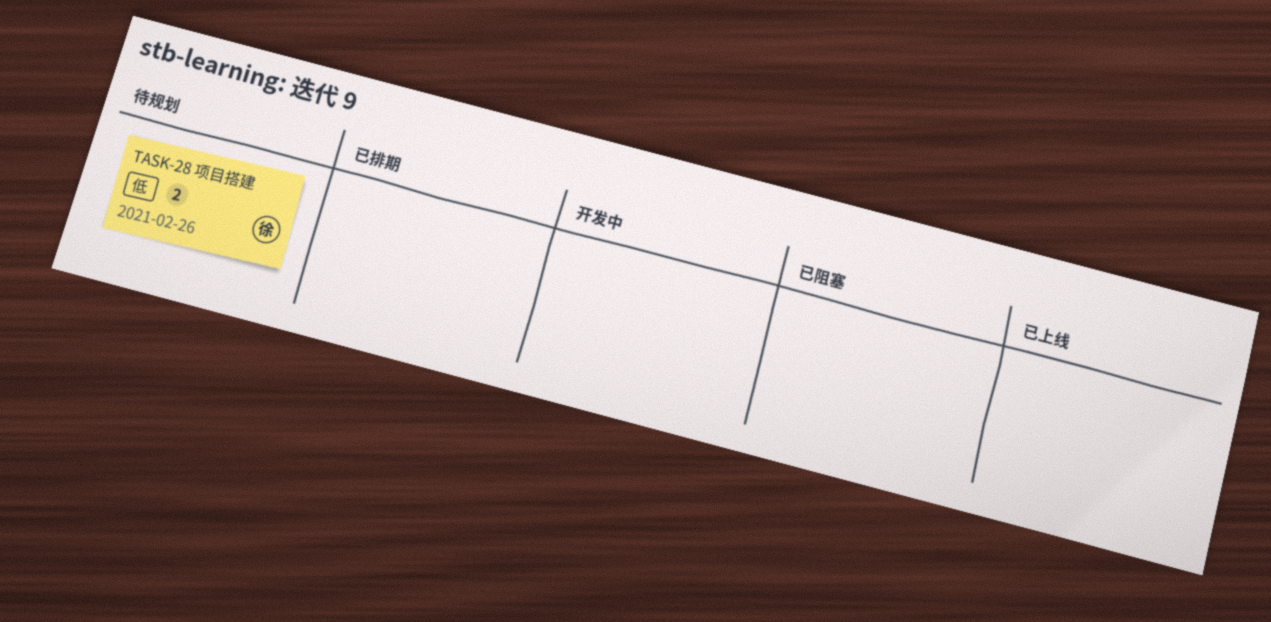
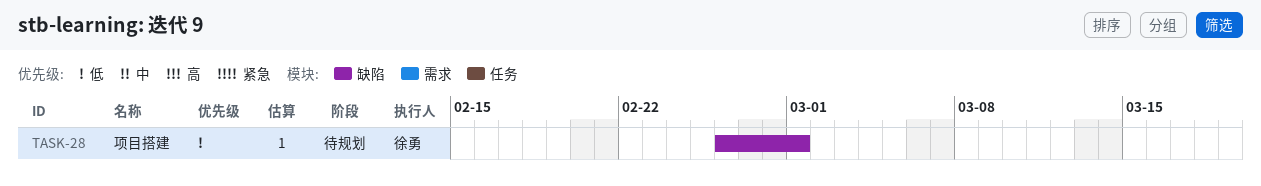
TASK-28, estimate: 2 -> 1
TASK-28, due: Feb 26 -> Mar 1

